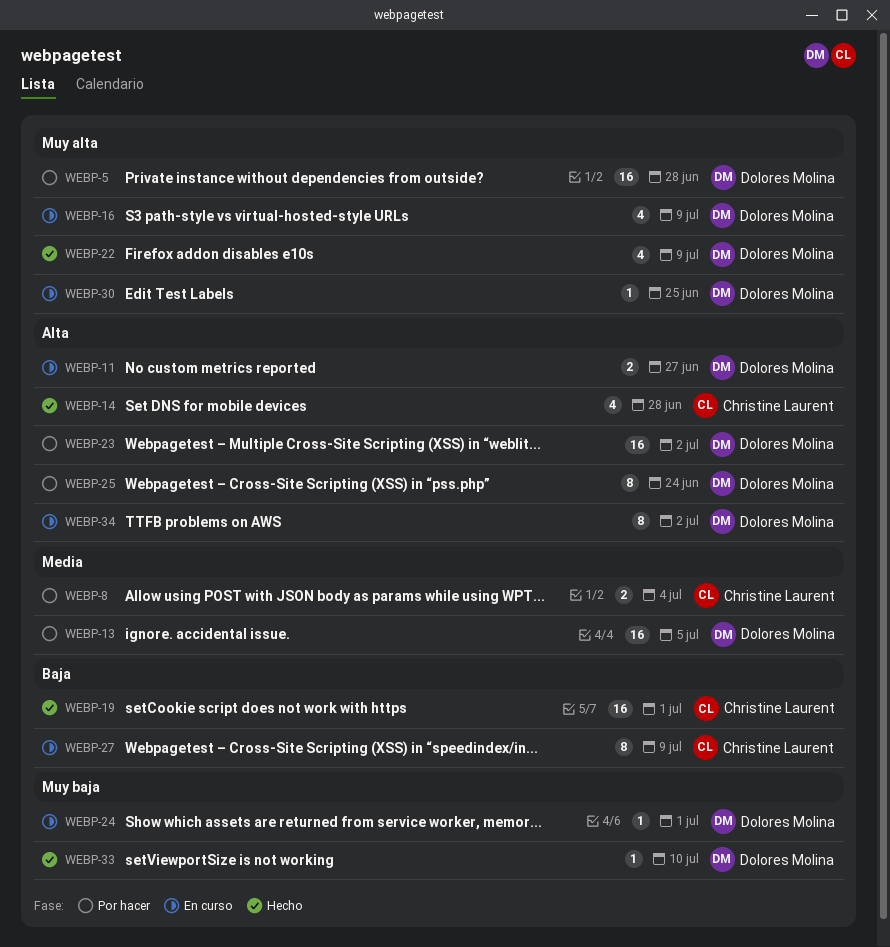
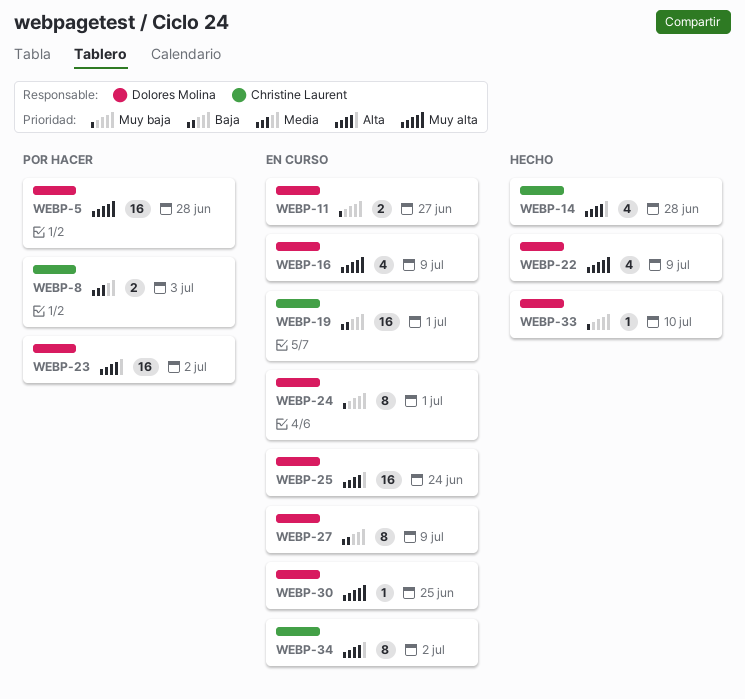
WEBP-8, due: Jul 4 -> Jul 3
WEBP-11, priority: Alta -> Muy baja
WEBP-13: present -> none
WEBP-19, status: Hecho -> En curso
WEBP-24, estimate: 1 -> 8
WEBP-25, status: Por hacer -> En curso
WEBP-25, estimate: 8 -> 16
WEBP-27, owner: Christine Laurent -> Dolores Molina
WEBP-34, owner: Dolores Molina -> Christine Laurent

